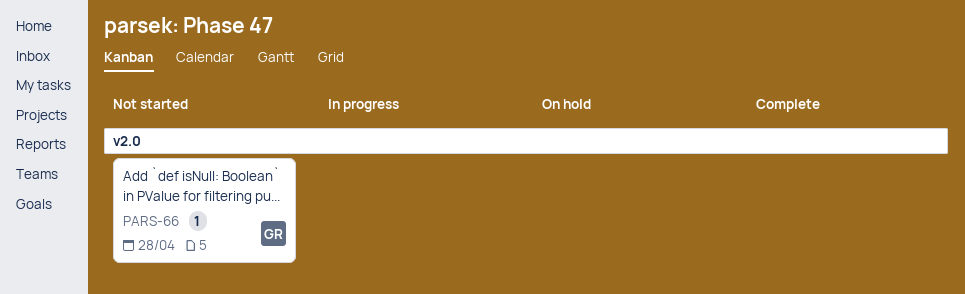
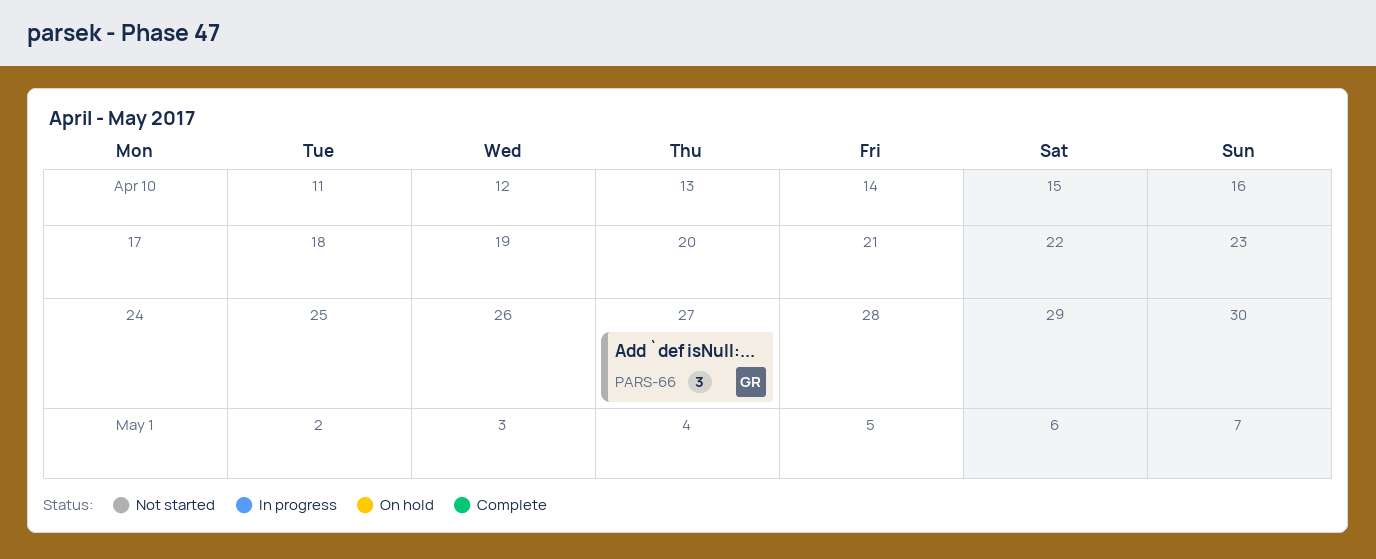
PARS-66, estimate: 1 -> 3
PARS-66, due: Apr 28 -> Apr 27

